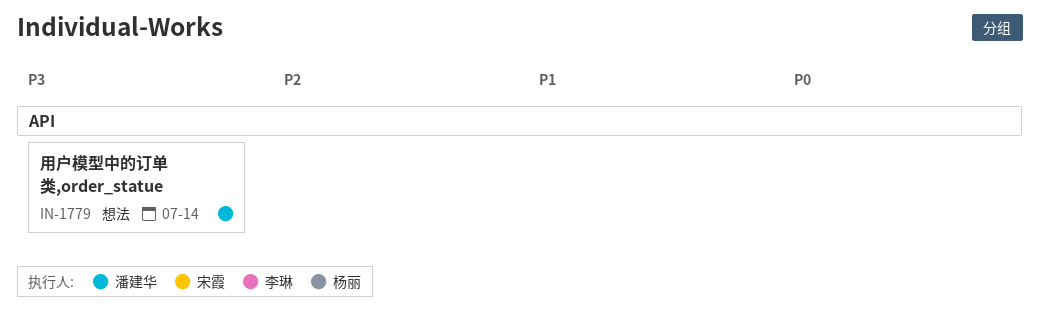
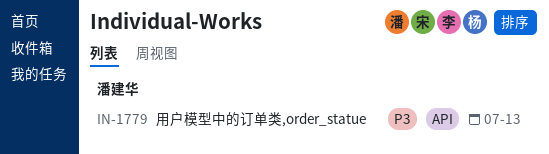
IN-1779, due: Jul 14 -> Jul 13

